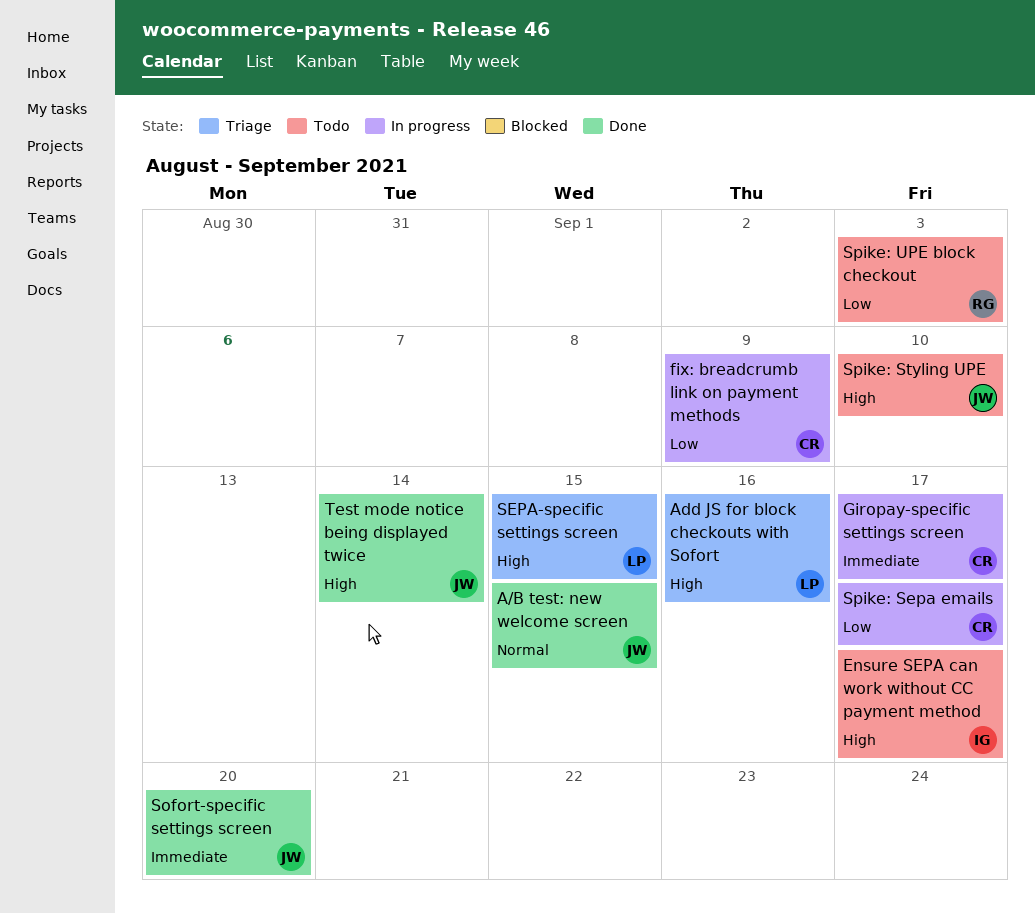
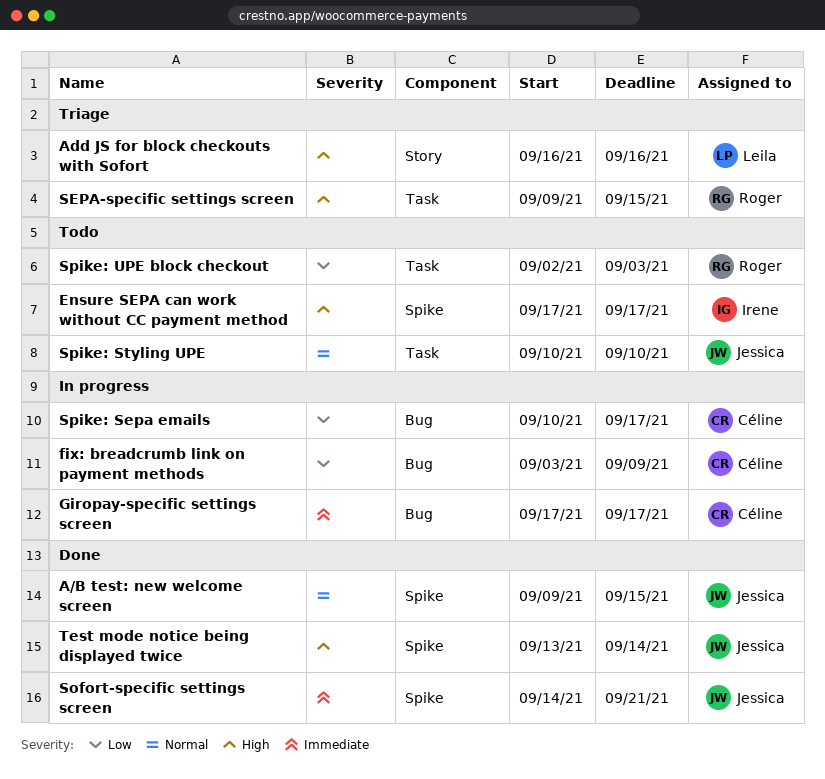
SEPA-specific settings screen, owner: Leila -> Roger
Sofort-specific settings screen, due: Sep 20 -> Sep 21
Spike: Styling UPE, priority: High -> Normal

